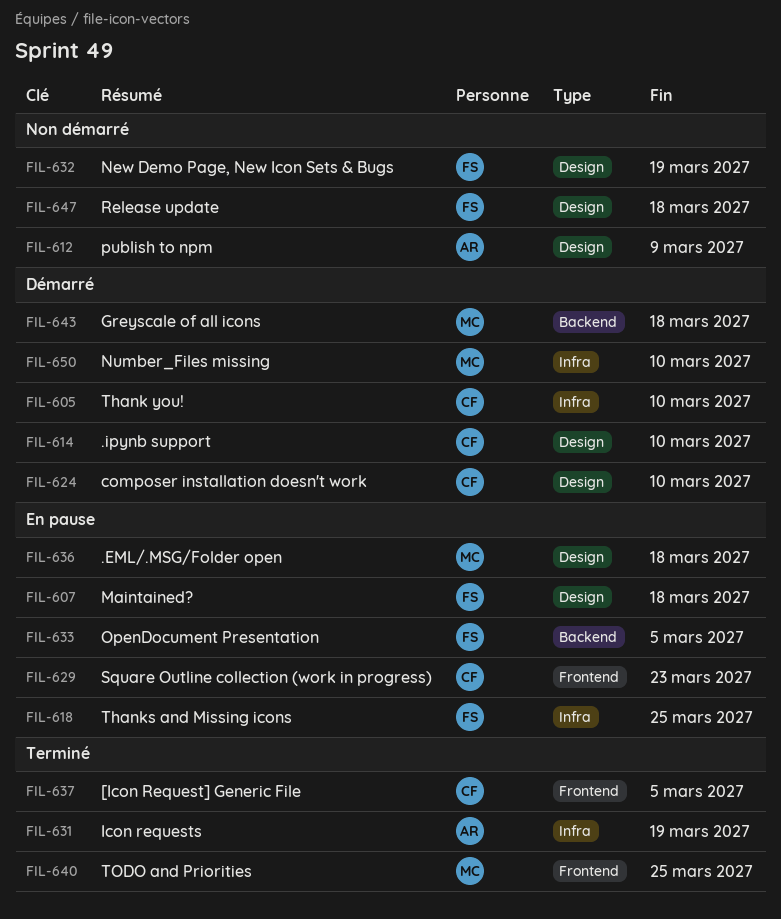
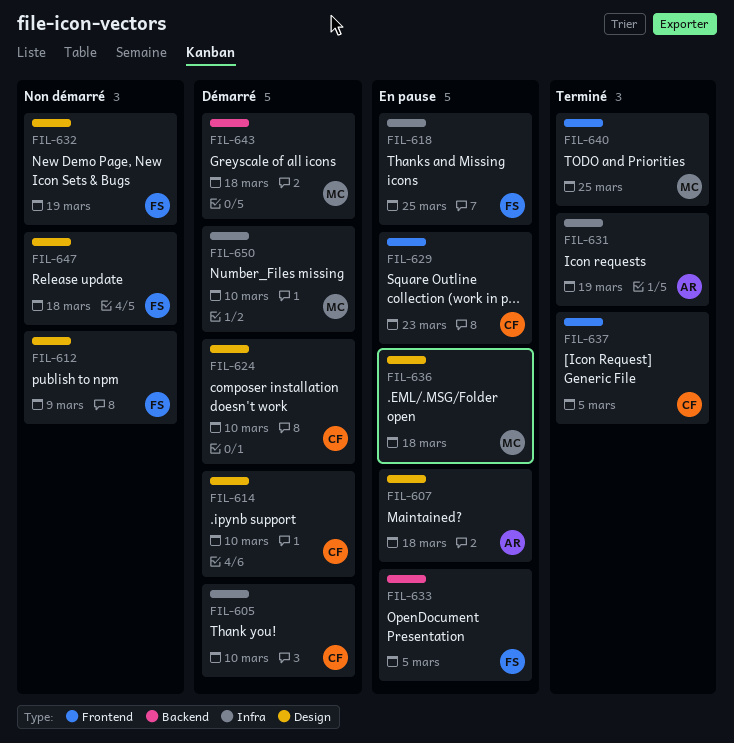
FIL-607, owner: FS -> AR
FIL-612, owner: AR -> FS

